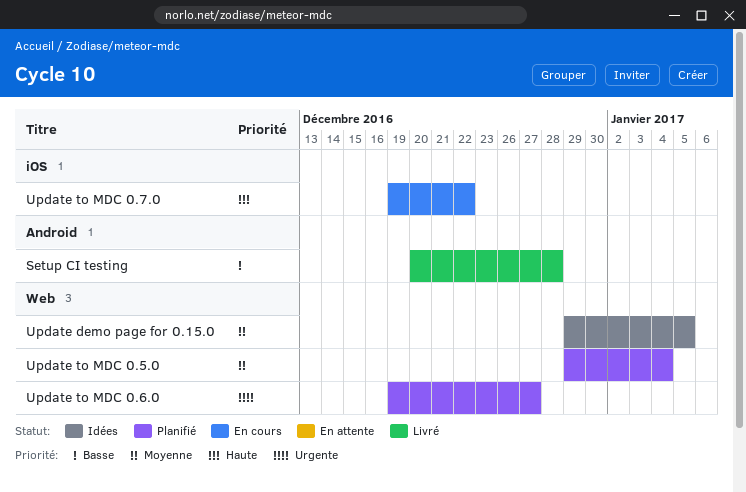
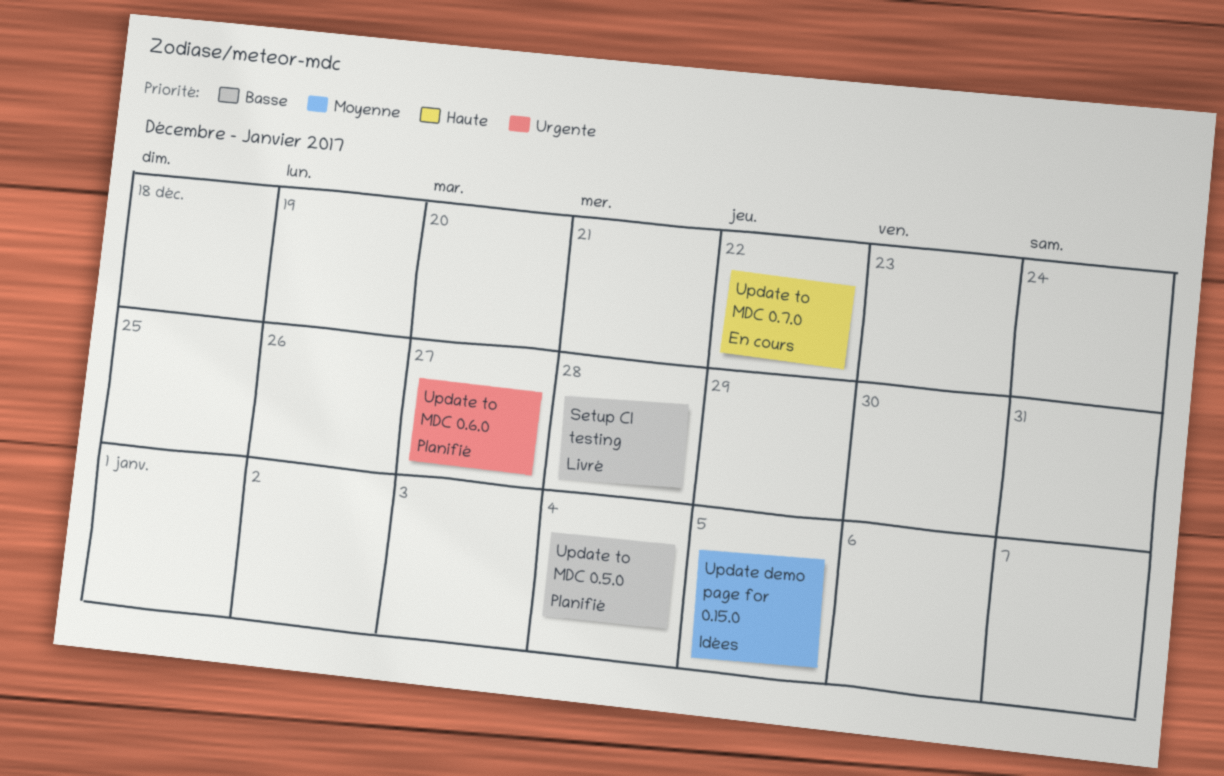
Update to MDC 0.5.0, priority: Moyenne -> Basse

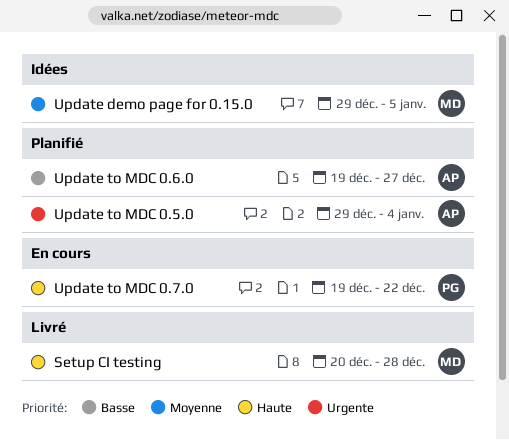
Setup CI testing, priority: Basse -> Haute
Update to MDC 0.5.0, priority: Basse -> Urgente
Update to MDC 0.6.0, priority: Urgente -> Basse

